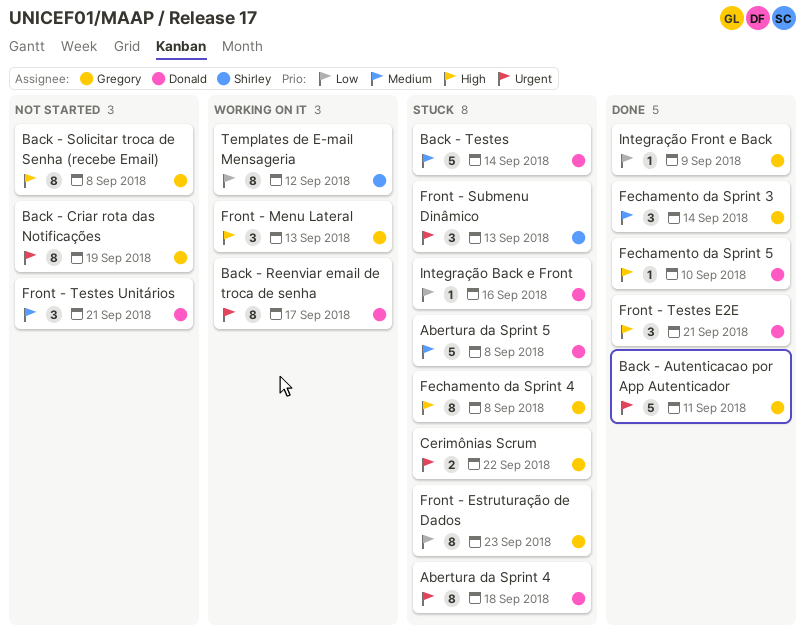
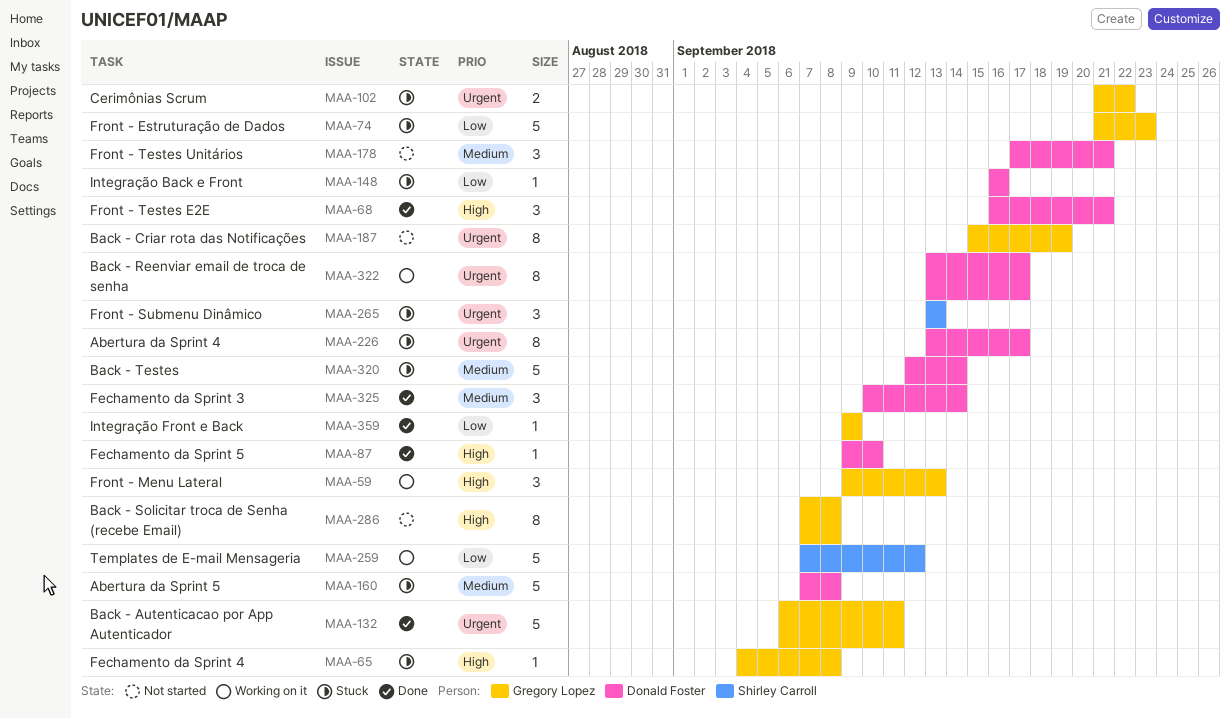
Abertura da Sprint 4, due: Sep 18 -> Sep 17
Fechamento da Sprint 3, owner: Gregory Lopez -> Donald Foster
Fechamento da Sprint 4, estimate: 8 -> 1
Front - Estruturação de Dados, estimate: 8 -> 5
Templates de E-mail Mensageria, estimate: 8 -> 5

